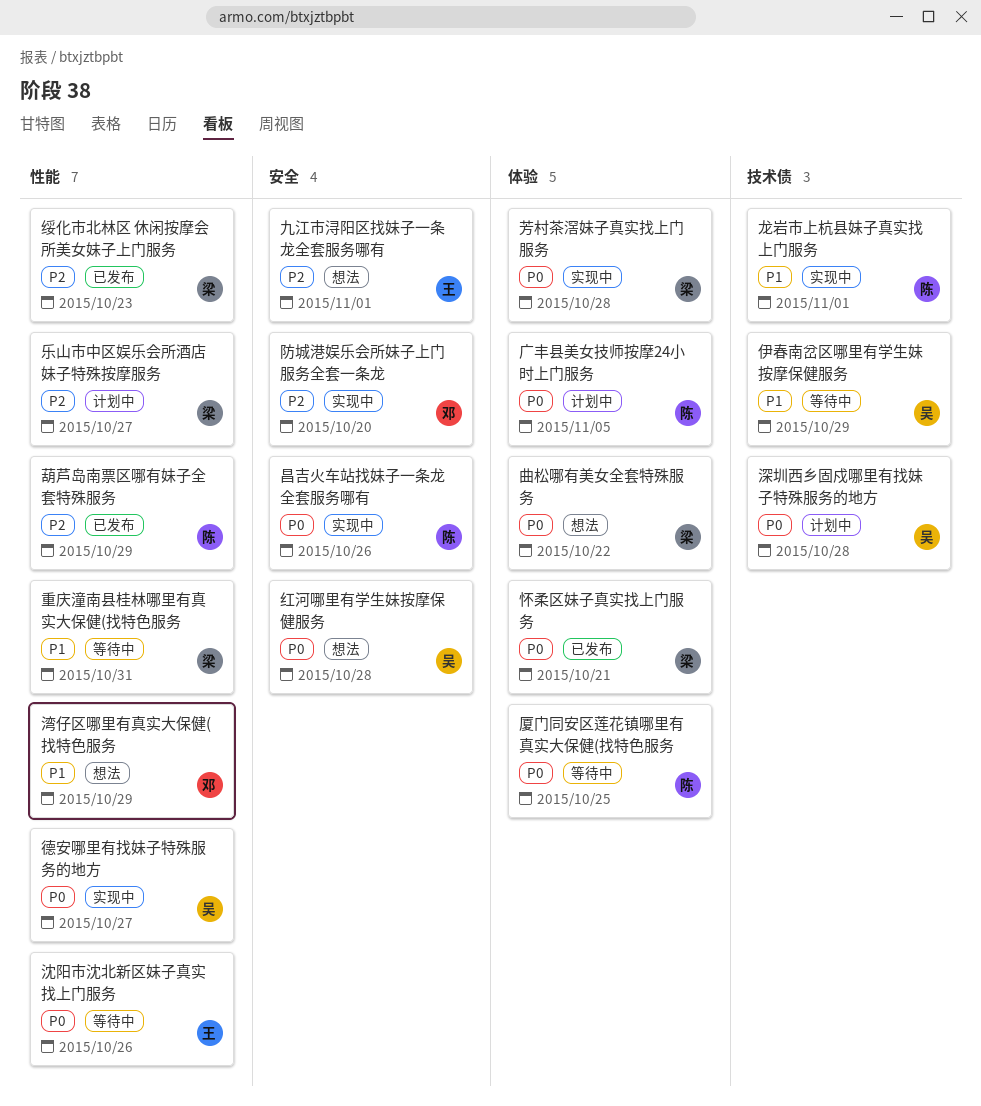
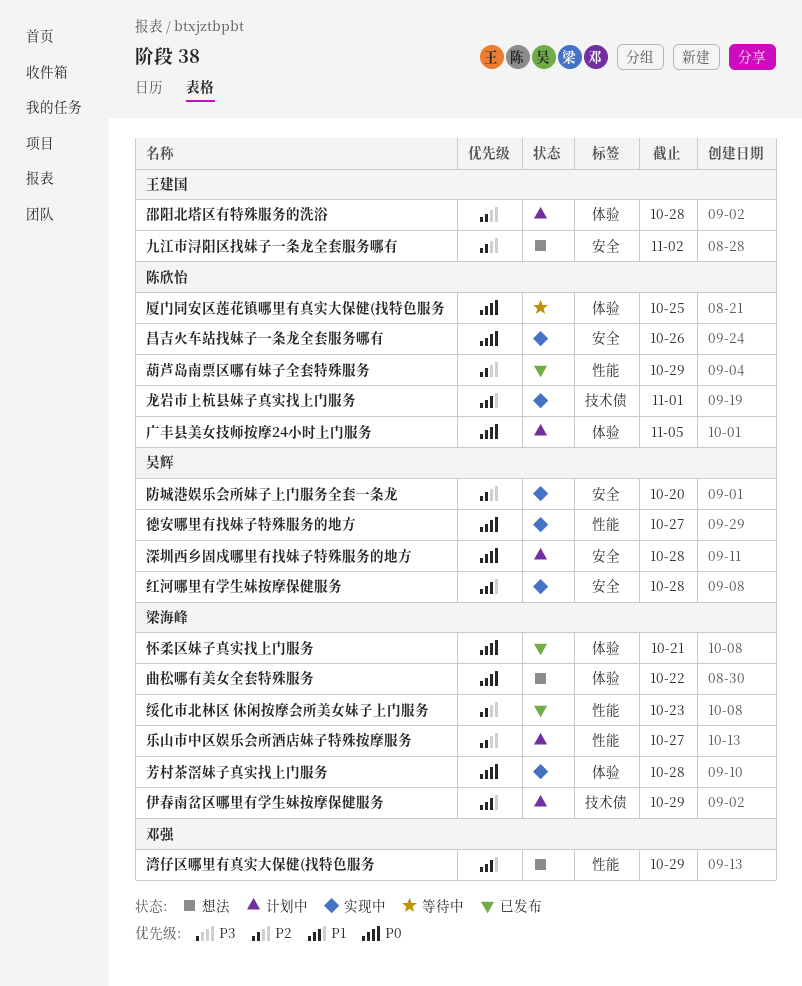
九江市浔阳区找妹子一条龙全套服务哪有, due: Nov 1 -> Nov 2
伊春南岔区哪里有学生妹按摩保健服务, status: 等待中 -> 计划中
伊春南岔区哪里有学生妹按摩保健服务, owner: 吴辉 -> 梁海峰
沈阳市沈北新区妹子真实找上门服务: present -> none
深圳西乡固戍哪里有找妹子特殊服务的地方, label: 技术债 -> 安全
红河哪里有学生妹按摩保健服务, status: 想法 -> 实现中
红河哪里有学生妹按摩保健服务, priority: P0 -> P1
邵阳北塔区有特殊服务的洗浴: none -> present
重庆潼南县桂林哪里有真实大保健(找特色服务: present -> none
防城港娱乐会所妹子上门服务全套一条龙, owner: 邓强 -> 吴辉

